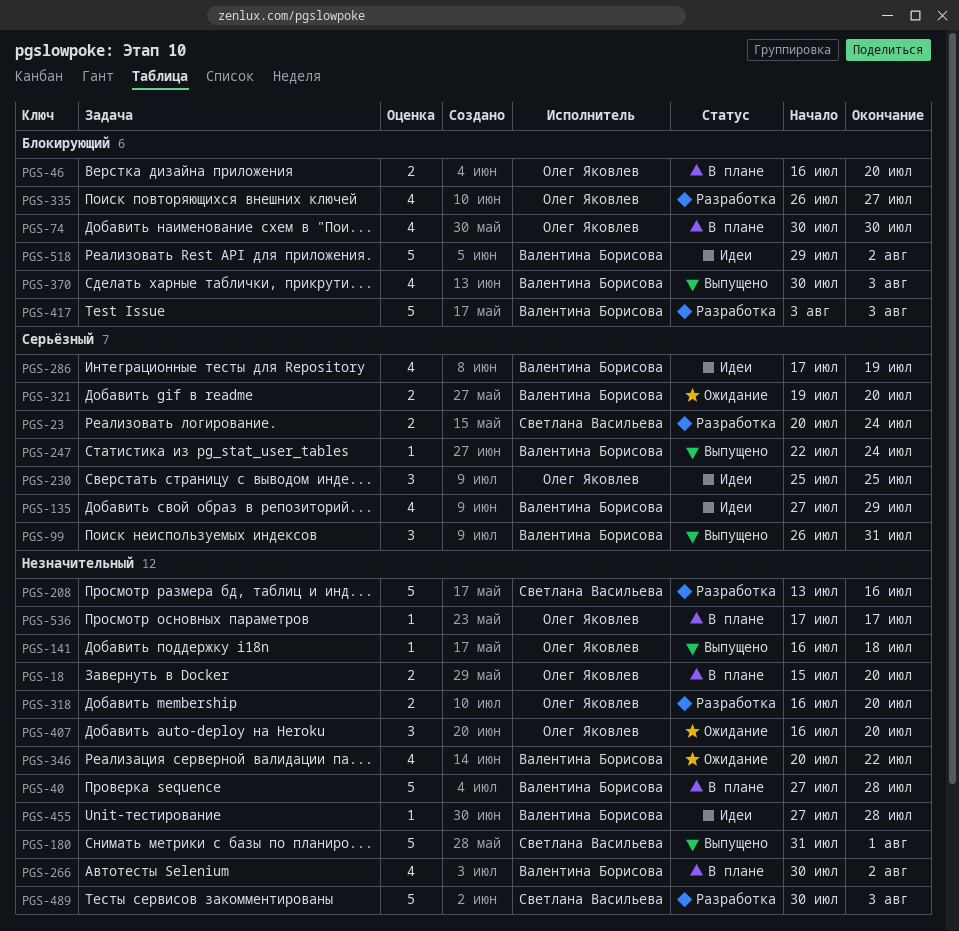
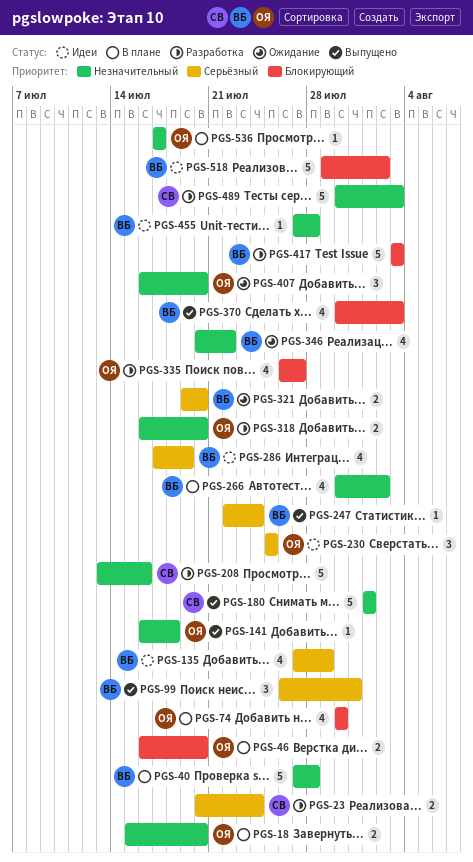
PGS-180, start: Jul 31 -> Aug 1

